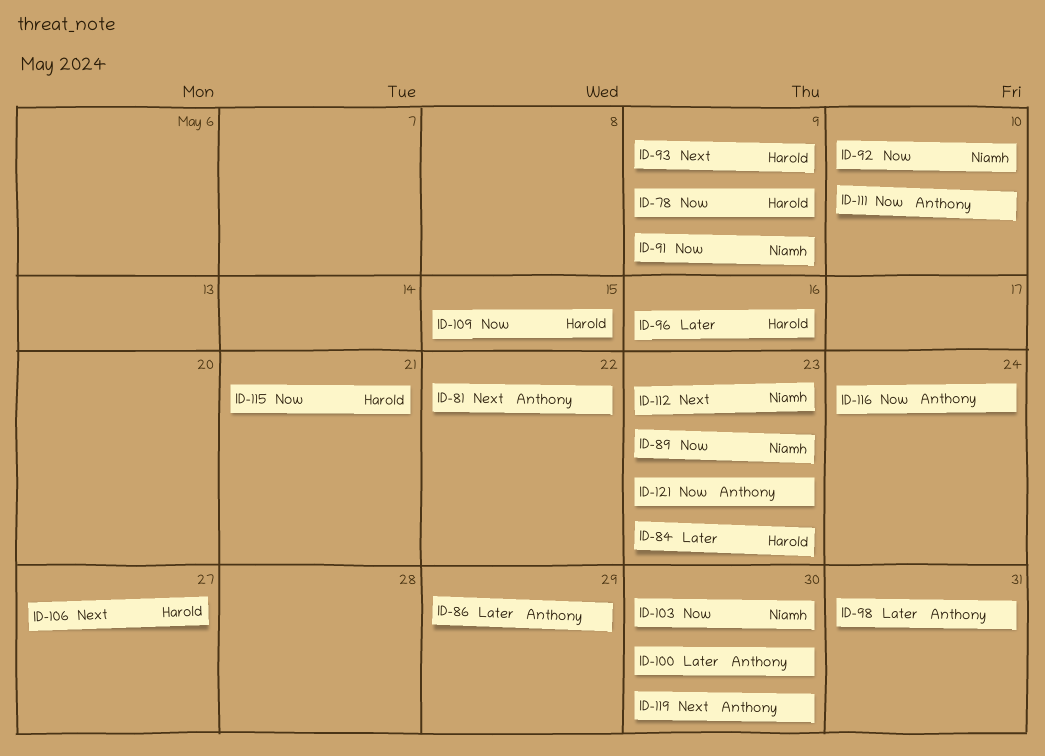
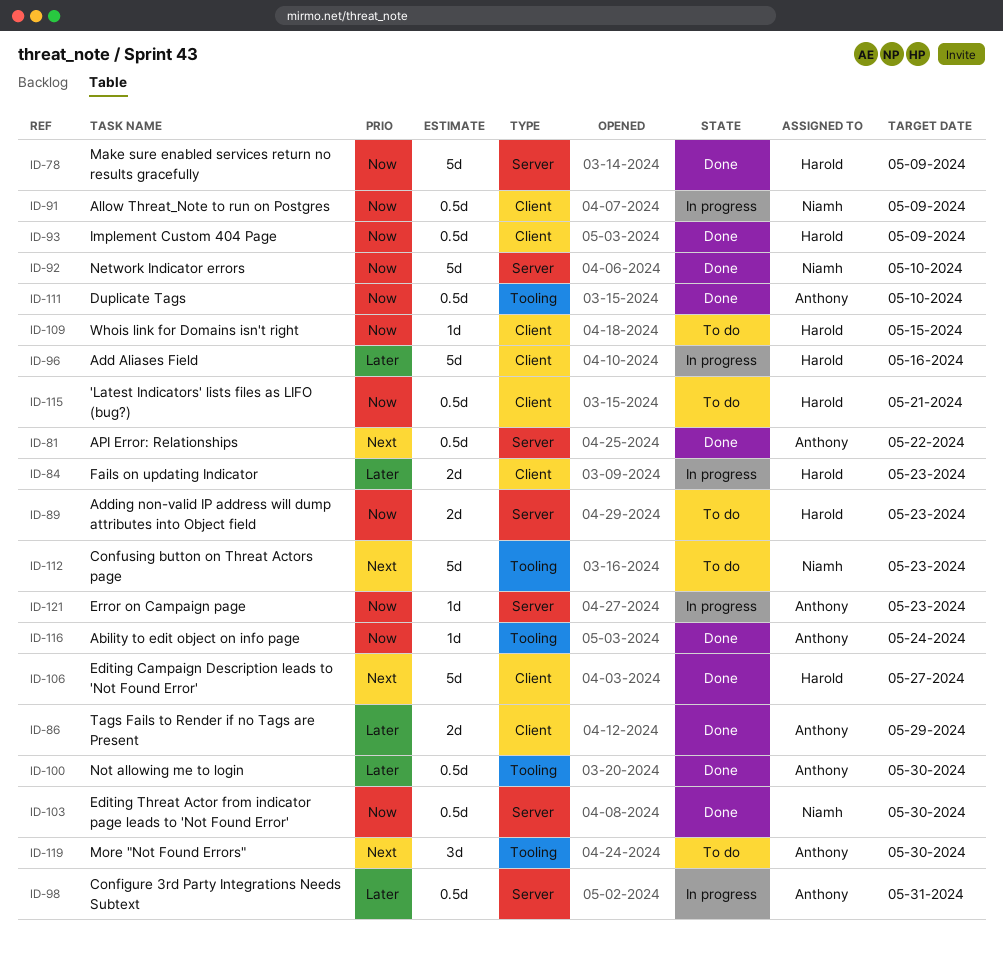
ID-89, owner: Niamh -> Harold
ID-93, priority: Next -> Now

